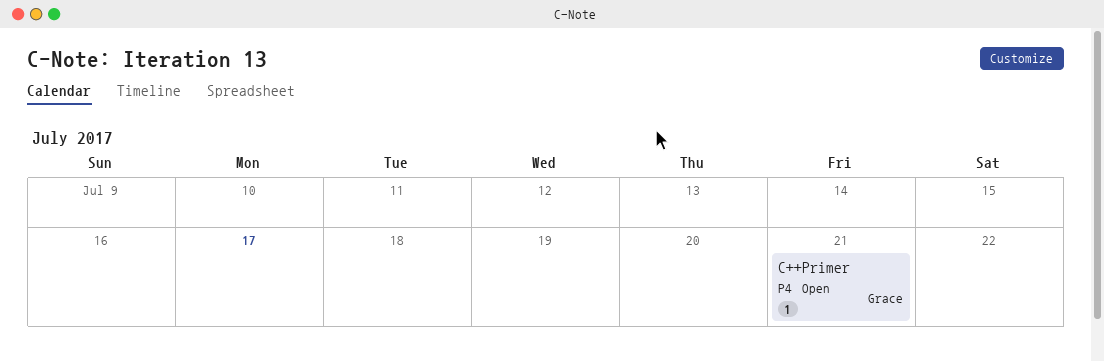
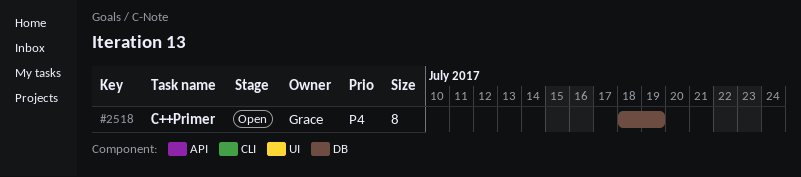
C++Primer, estimate: 1 -> 8
C++Primer, due: Jul 21 -> Jul 19

